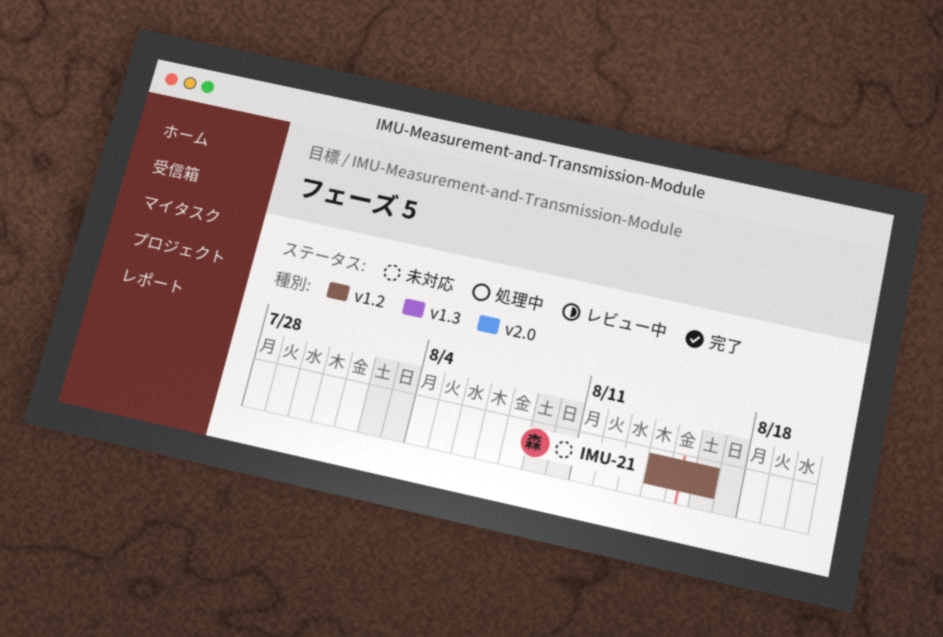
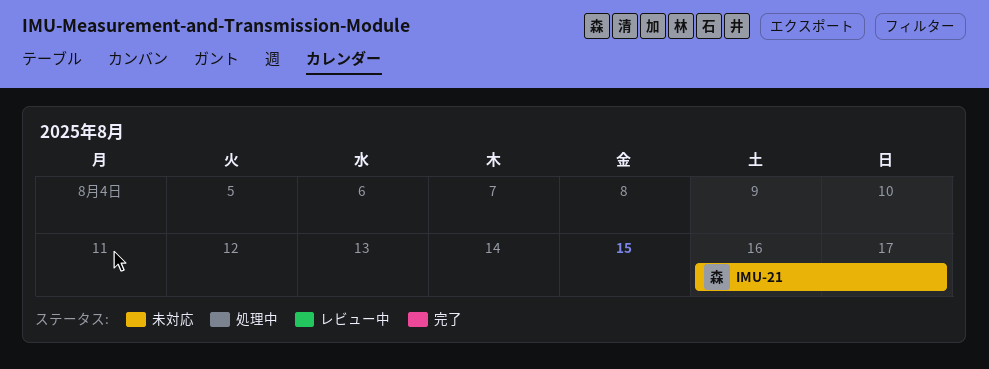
IMU-21, start: Aug 14 -> Aug 16
IMU-21, due: Aug 16 -> Aug 17

